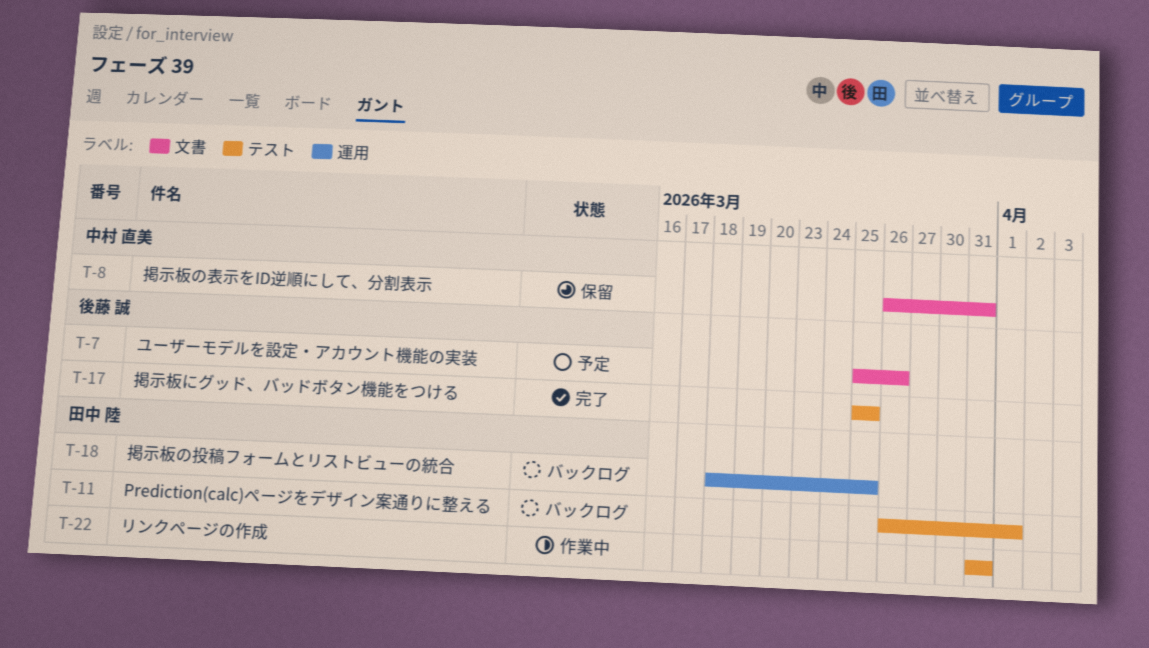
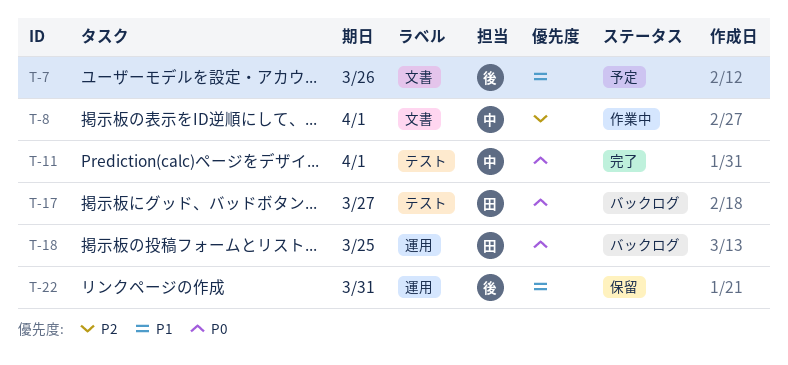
T-8, status: 保留 -> 作業中
T-8, due: Mar 31 -> Apr 1
T-11, status: バックログ -> 完了
T-11, owner: 田中 陸 -> 中村 直美
T-17, status: 完了 -> バックログ
T-17, owner: 後藤 誠 -> 田中 陸
T-17, due: Mar 25 -> Mar 27
T-22, status: 作業中 -> 保留
T-22, owner: 田中 陸 -> 後藤 誠
T-22, label: テスト -> 運用

